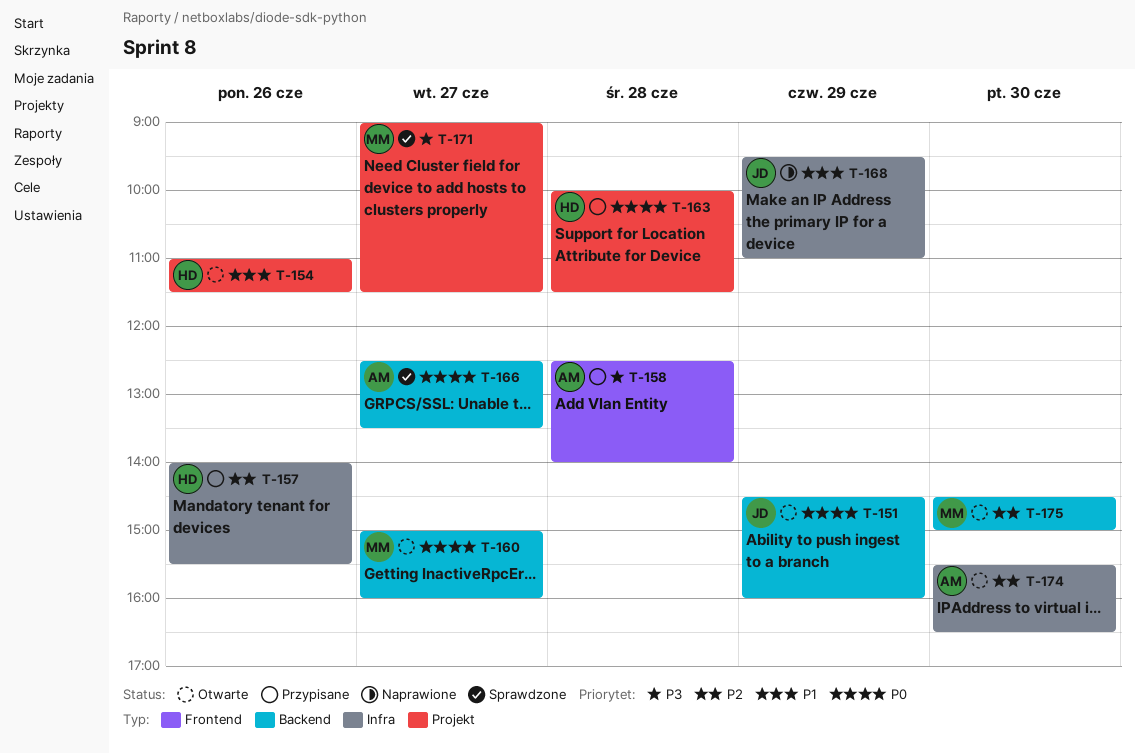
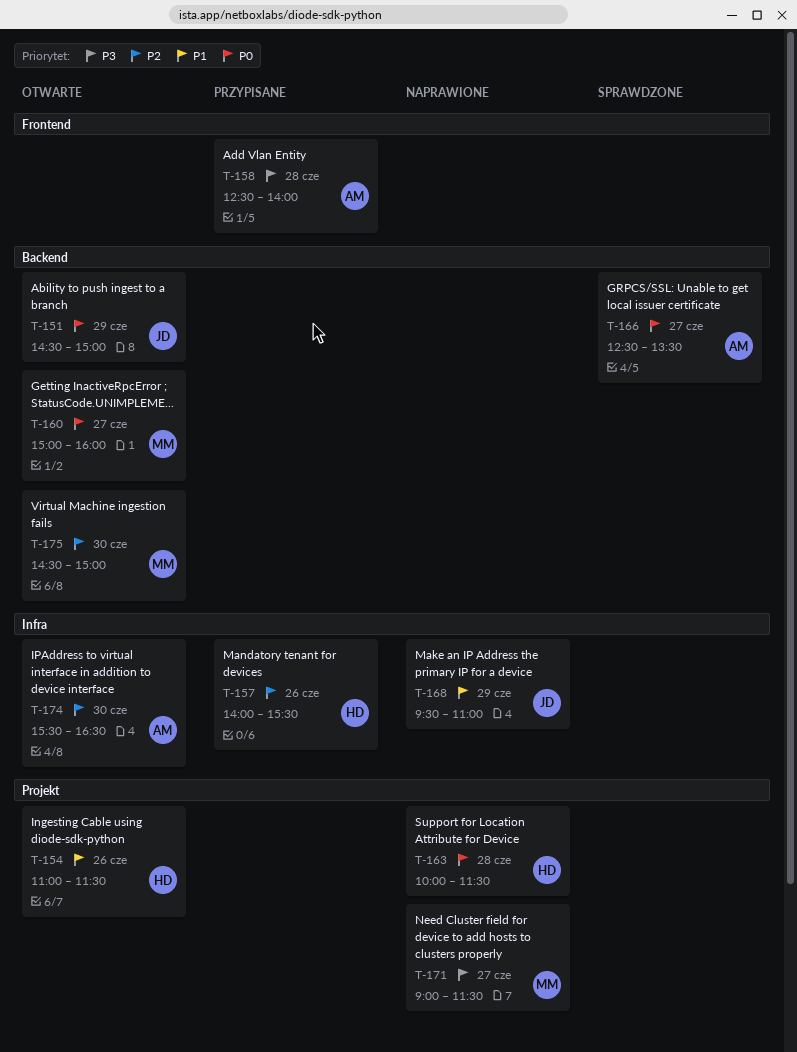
T-151, ends: 16:00 -> 15:00
T-163, status: Przypisane -> Naprawione
T-171, status: Sprawdzone -> Naprawione

